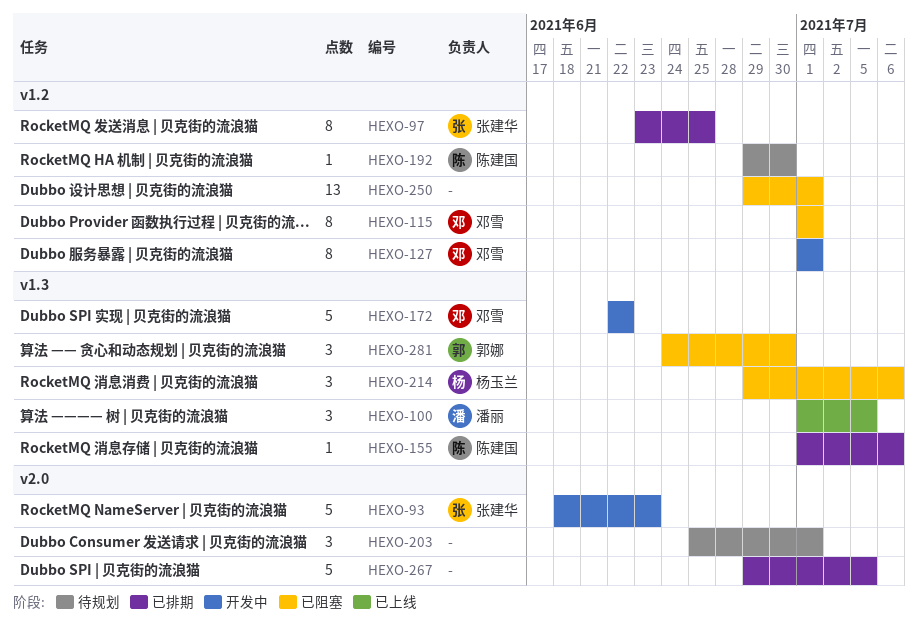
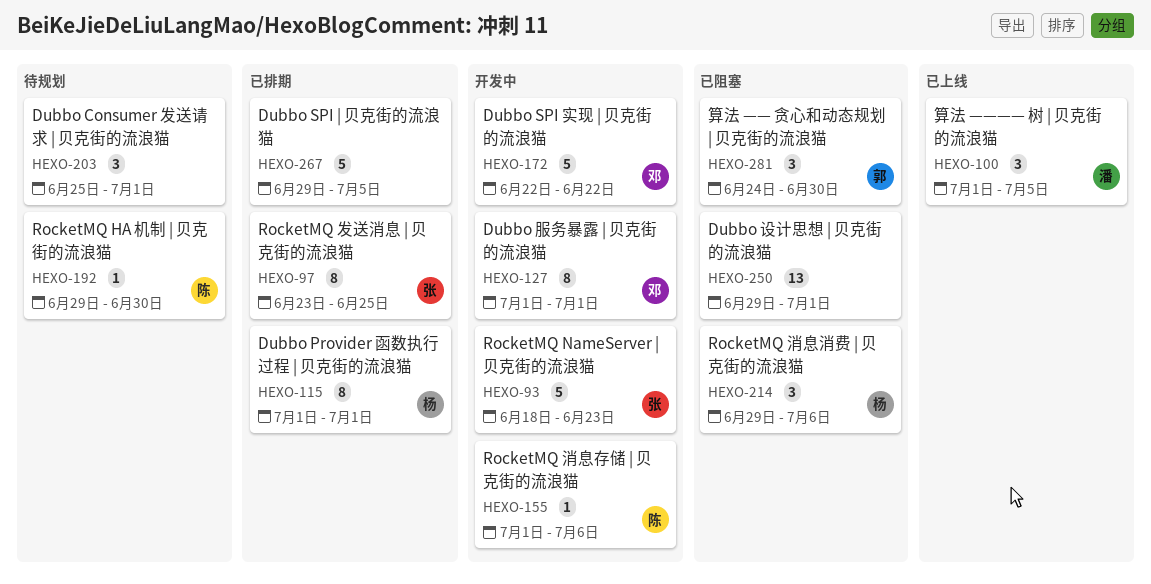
HEXO-115, status: 已阻塞 -> 已排期
HEXO-115, owner: 邓雪 -> 杨玉兰
HEXO-155, status: 已排期 -> 开发中

